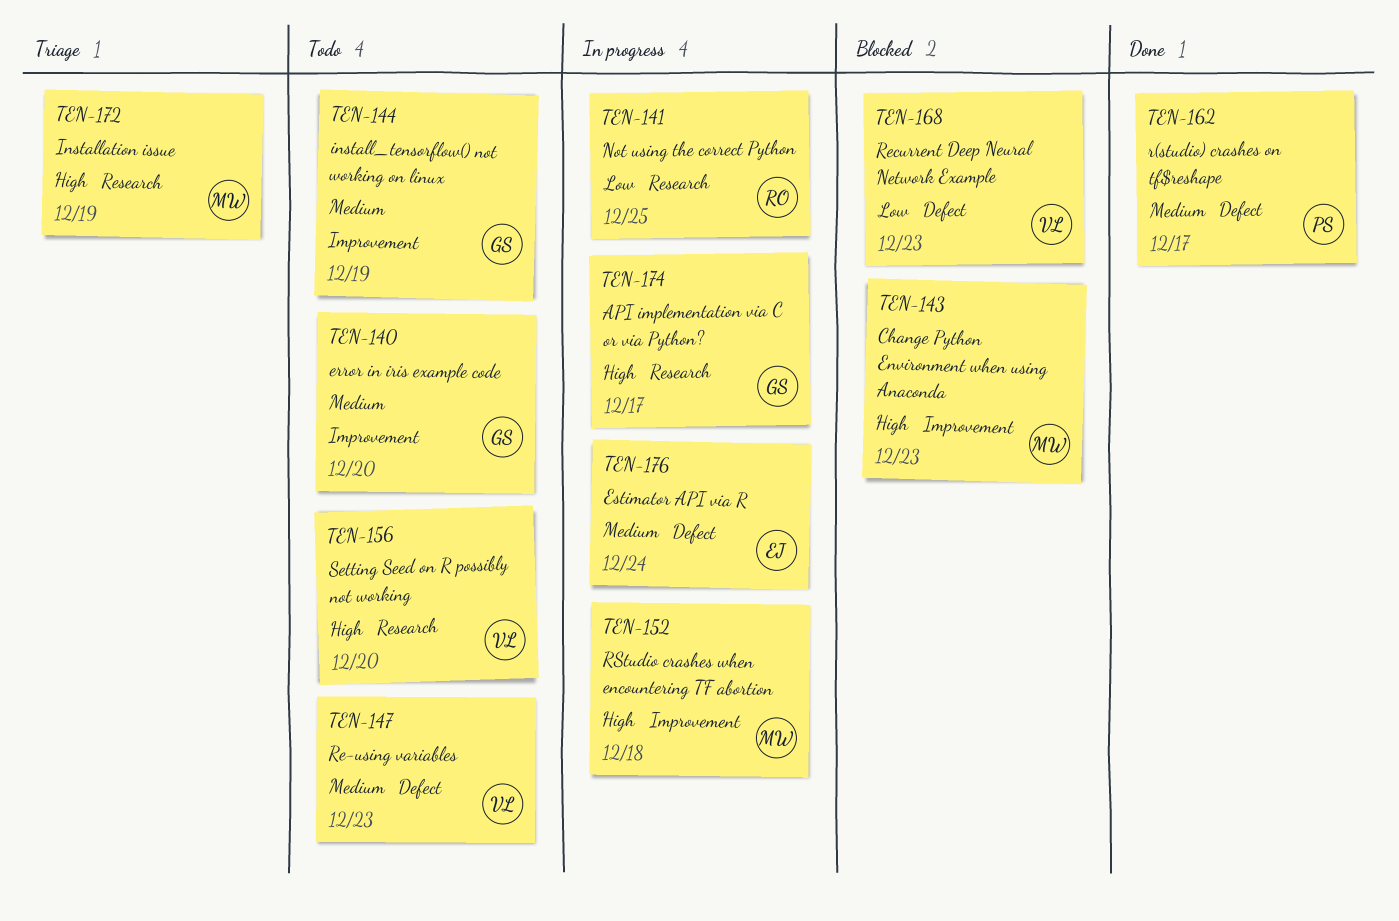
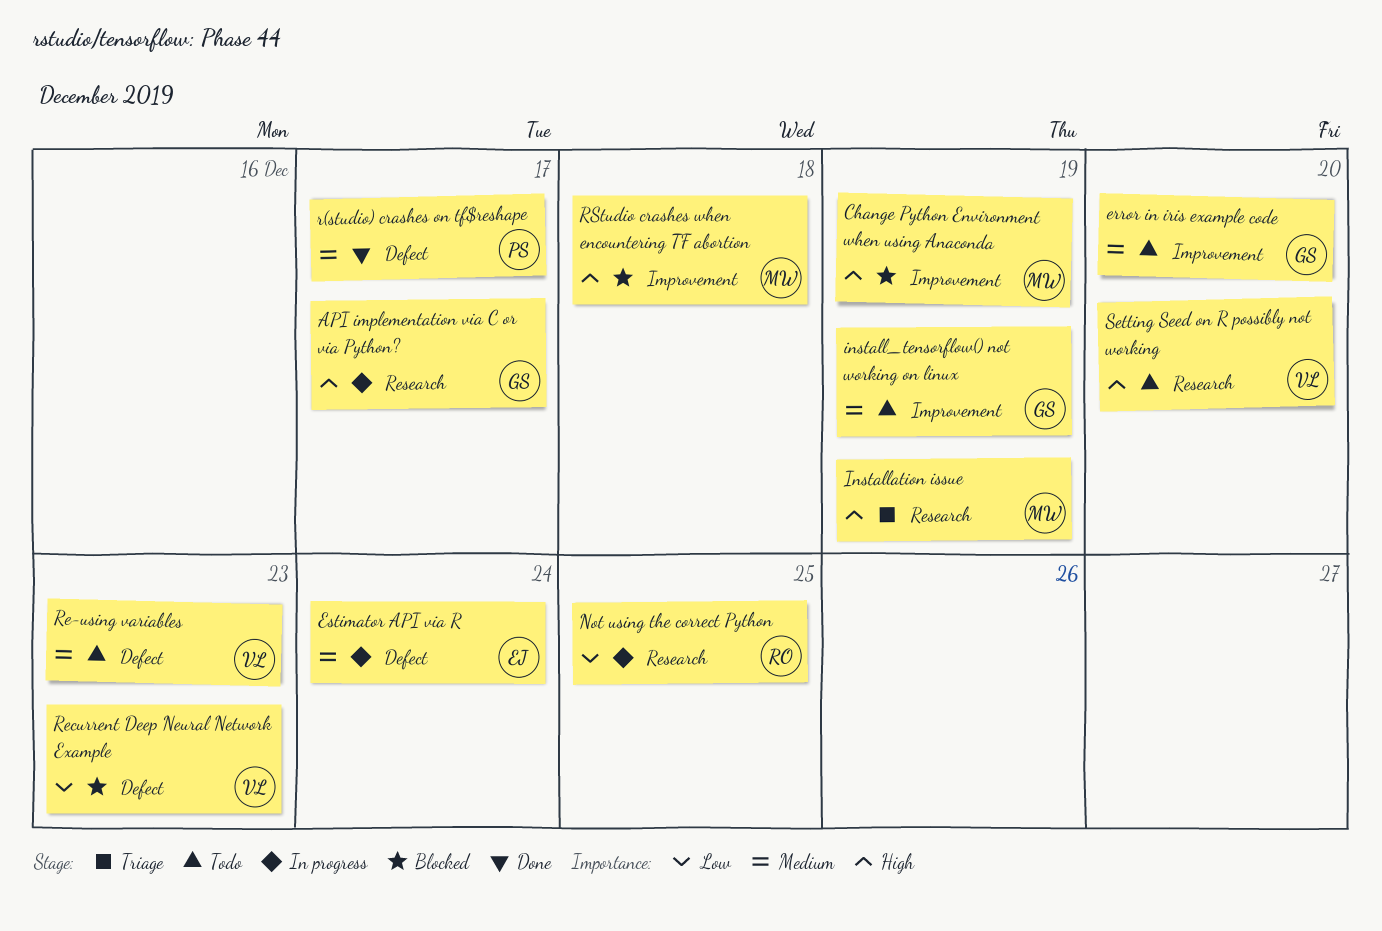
Change Python Environment when using Anaconda, due: Dec 23 -> Dec 19
RStudio crashes when encountering TF abortion, status: In progress -> Blocked

